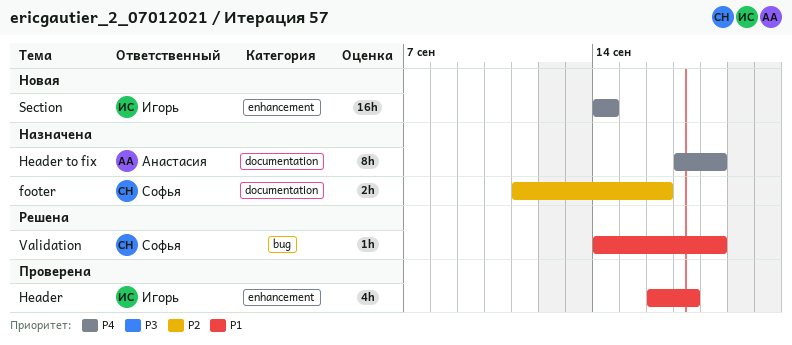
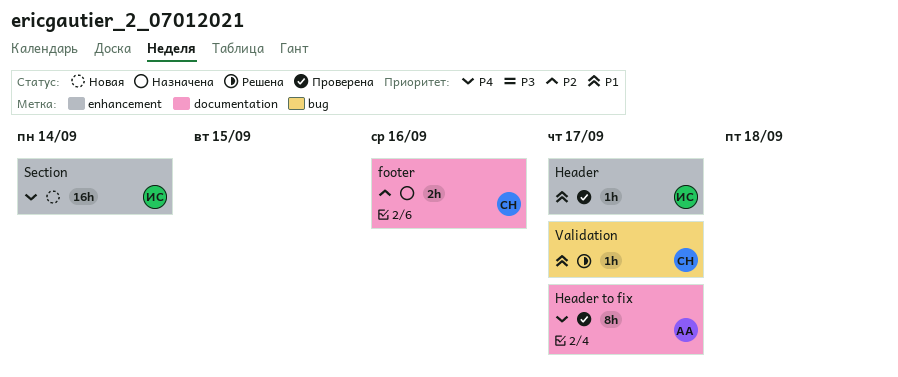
Header, estimate: 4h -> 1h
Header to fix, status: Назначена -> Проверена
Header to fix, due: Sep 18 -> Sep 17
Validation, due: Sep 18 -> Sep 17

